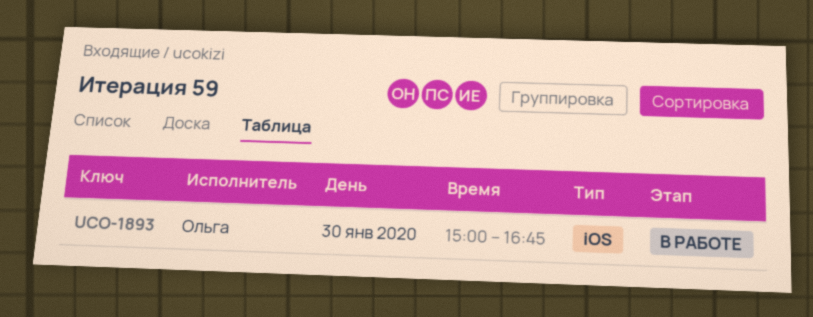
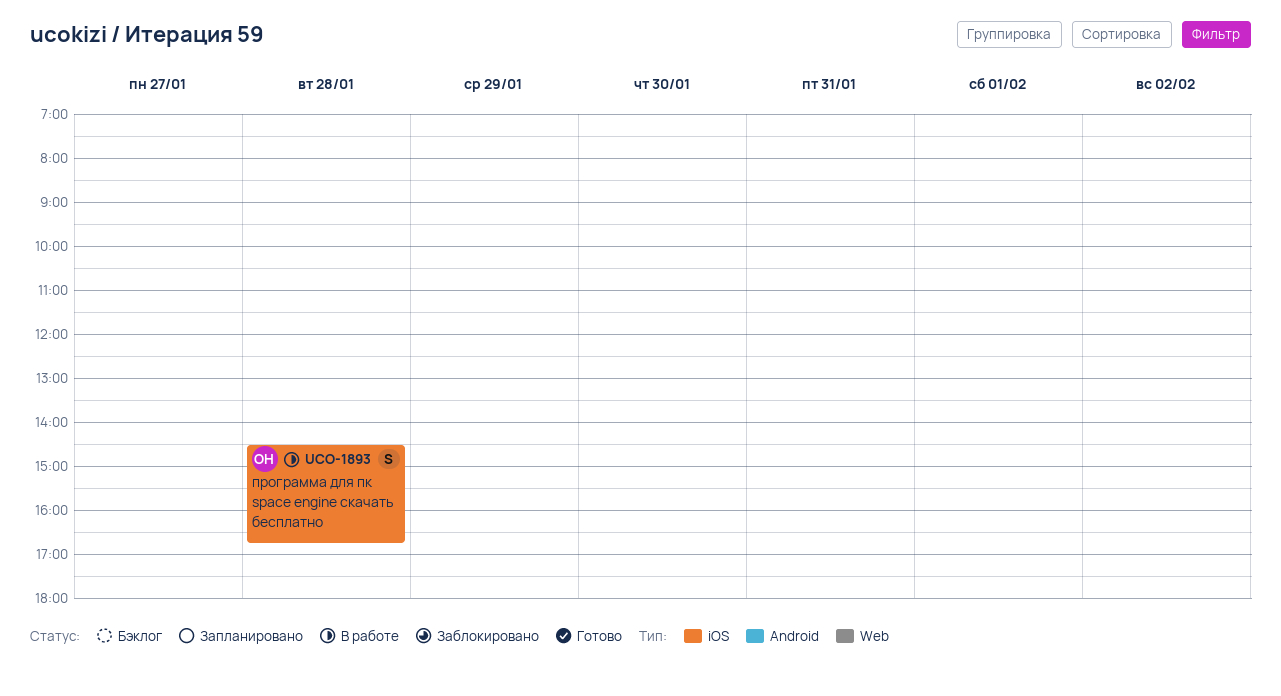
UCO-1893, day: Jan 30 -> Jan 28
UCO-1893, begins: 15:00 -> 14:30

